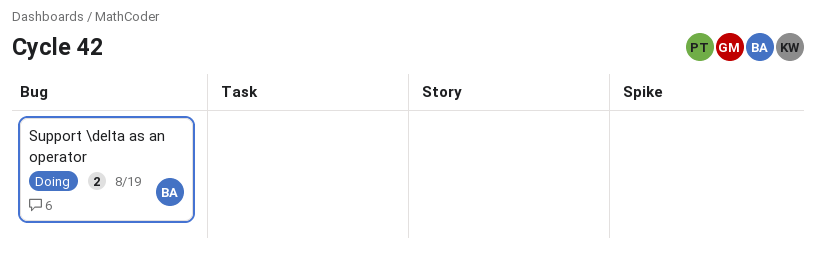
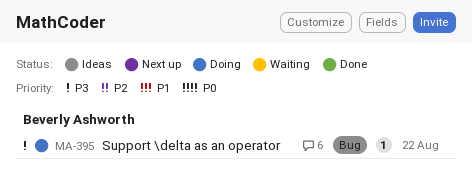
Support \delta as an operator, estimate: 2 -> 1
Support \delta as an operator, due: Aug 19 -> Aug 22

